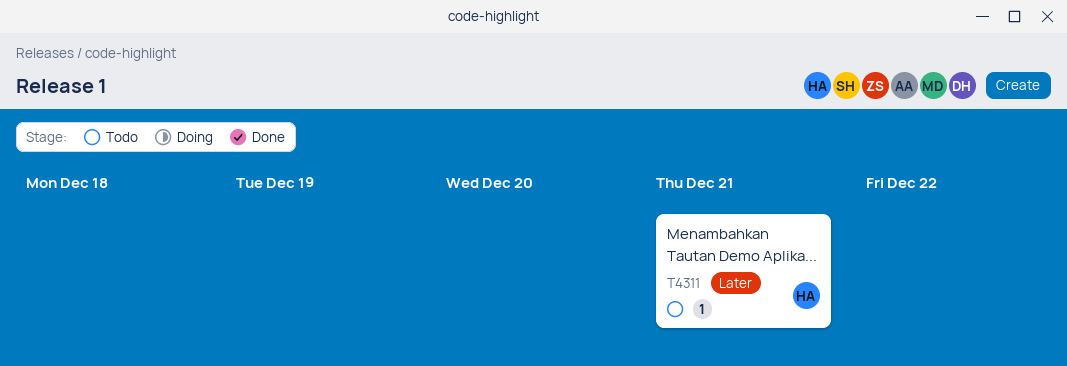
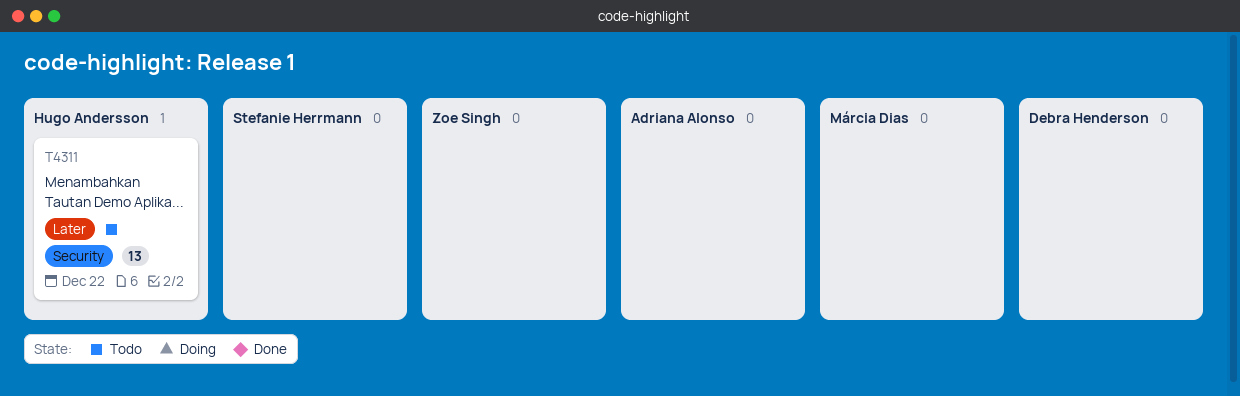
T4311, estimate: 1 -> 13
T4311, due: Dec 21 -> Dec 22

